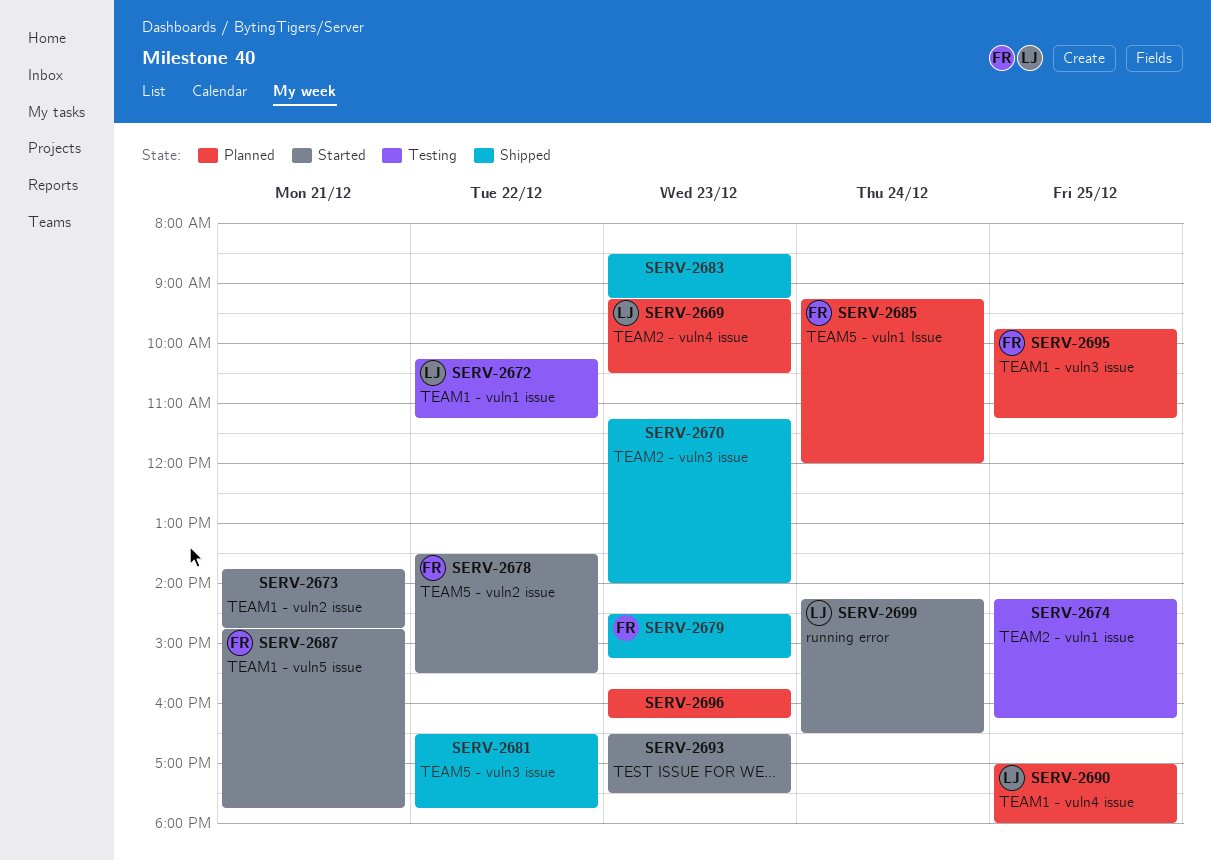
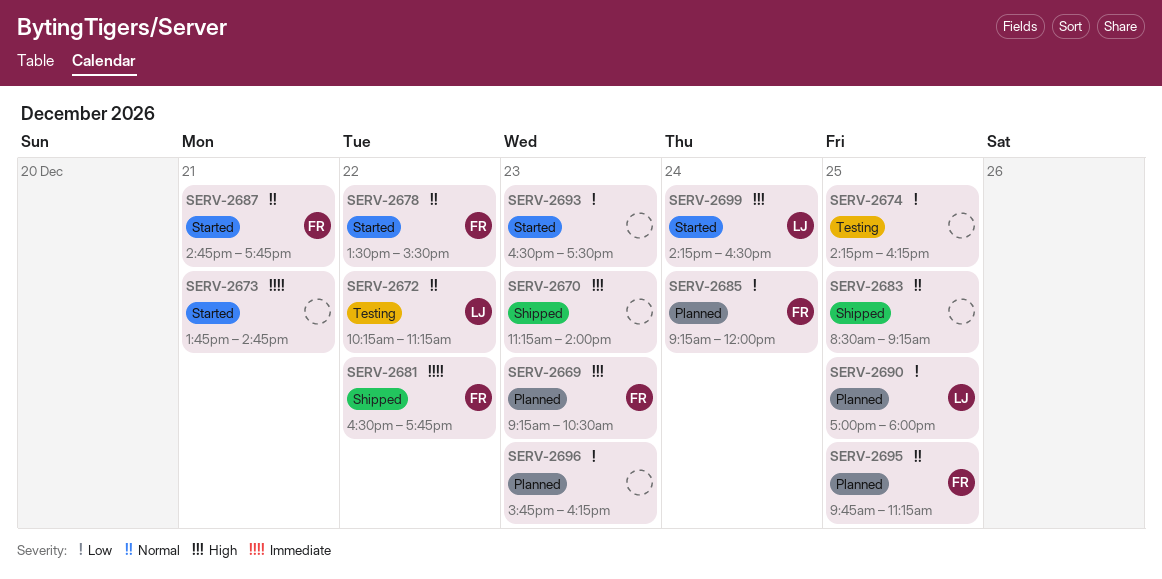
SERV-2669, owner: LJ -> FR
SERV-2679: present -> none
SERV-2681, owner: none -> FR
SERV-2683, day: Dec 23 -> Dec 25

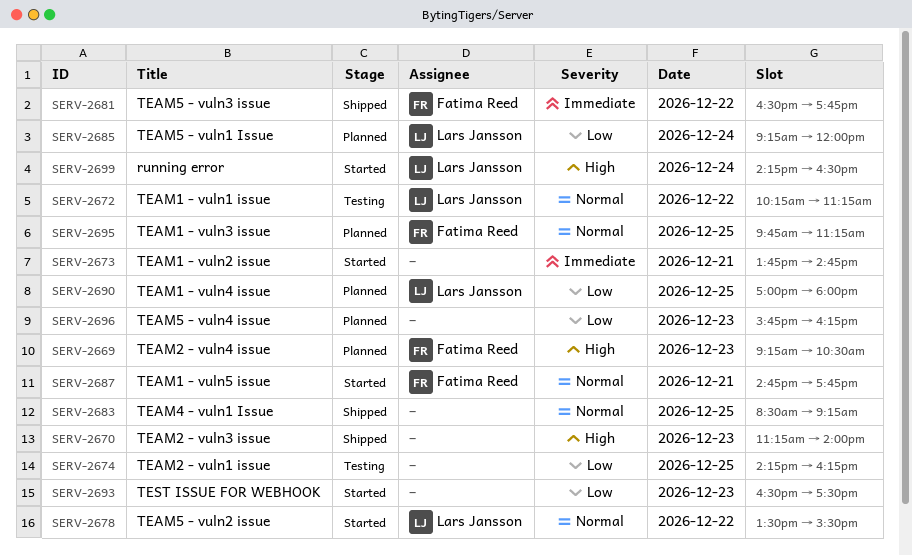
SERV-2678, owner: Fatima Reed -> Lars Jansson
SERV-2685, owner: Fatima Reed -> Lars Jansson

